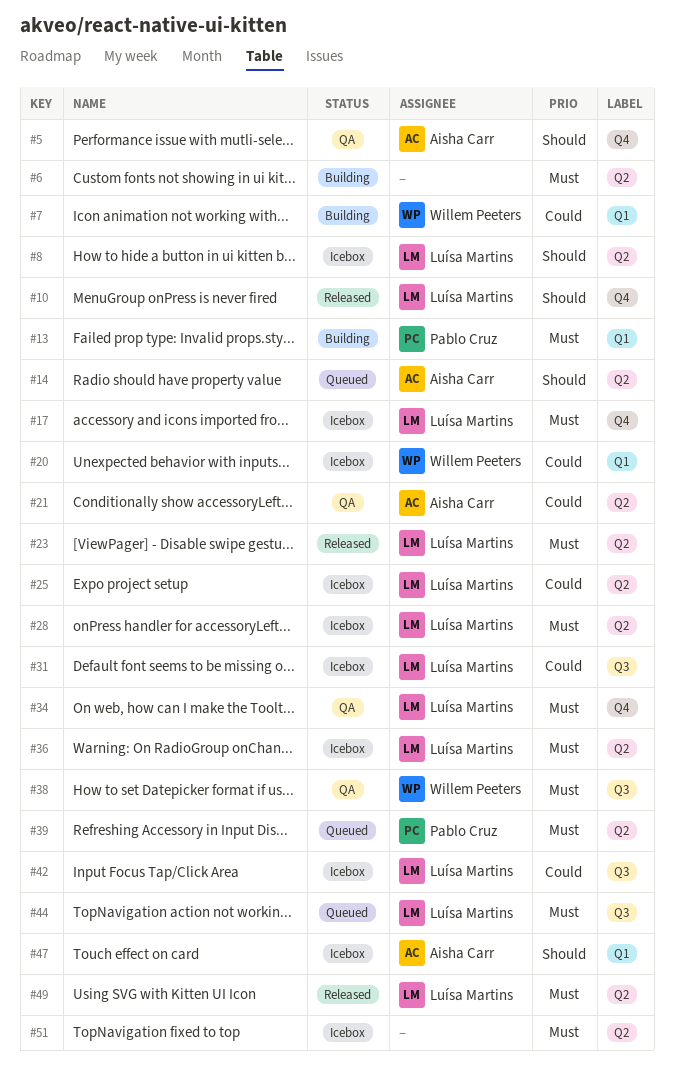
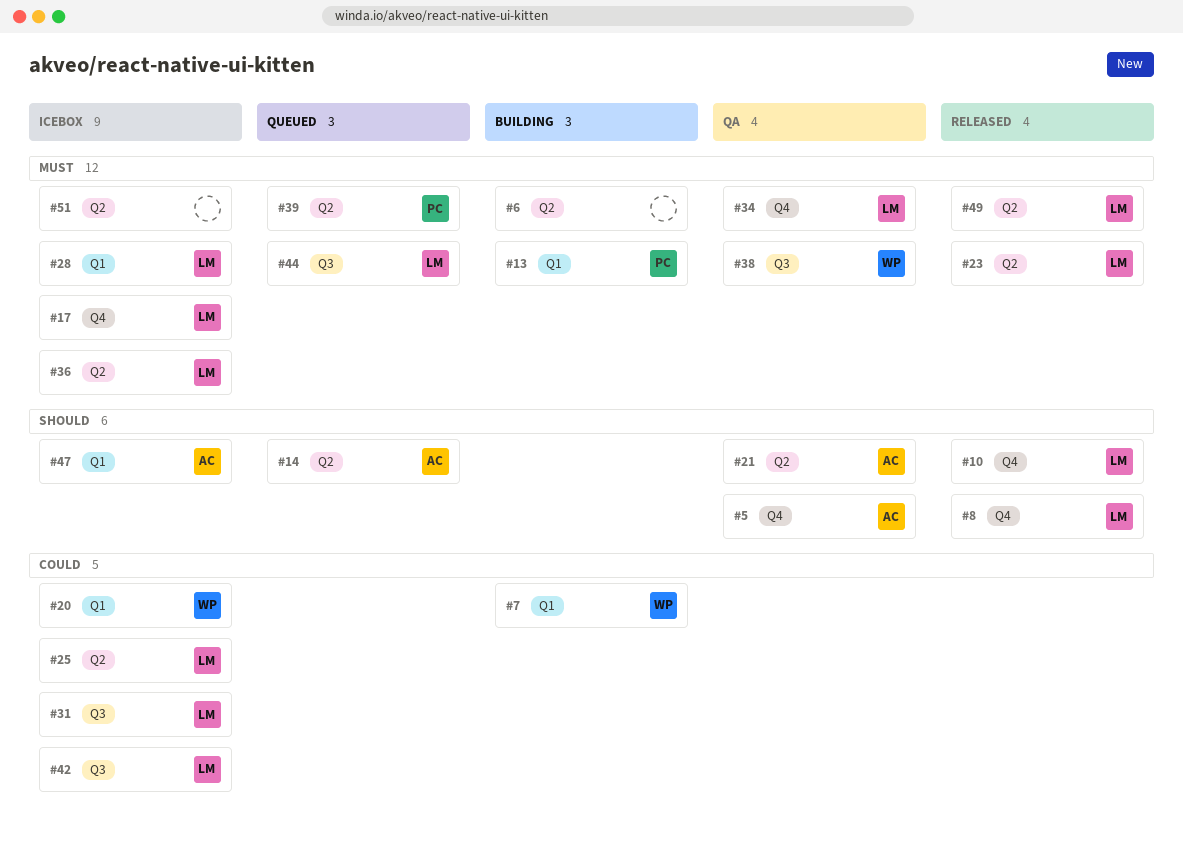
#8, status: Icebox -> Released
#8, label: Q2 -> Q4
#21, priority: Could -> Should
#28, label: Q2 -> Q1

